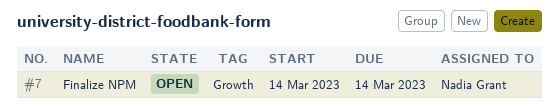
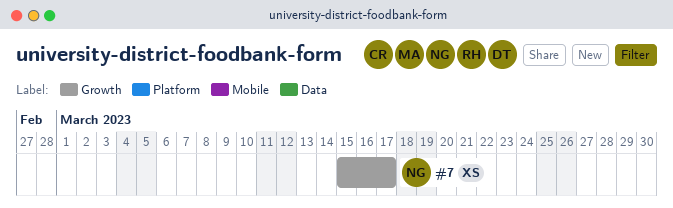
#7, start: Mar 14 -> Mar 15
#7, due: Mar 14 -> Mar 17

